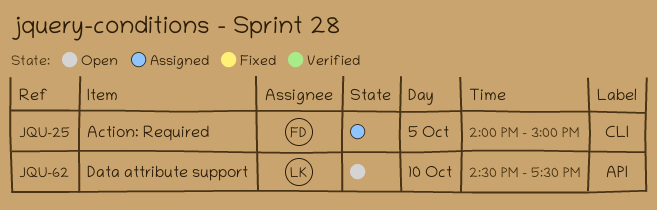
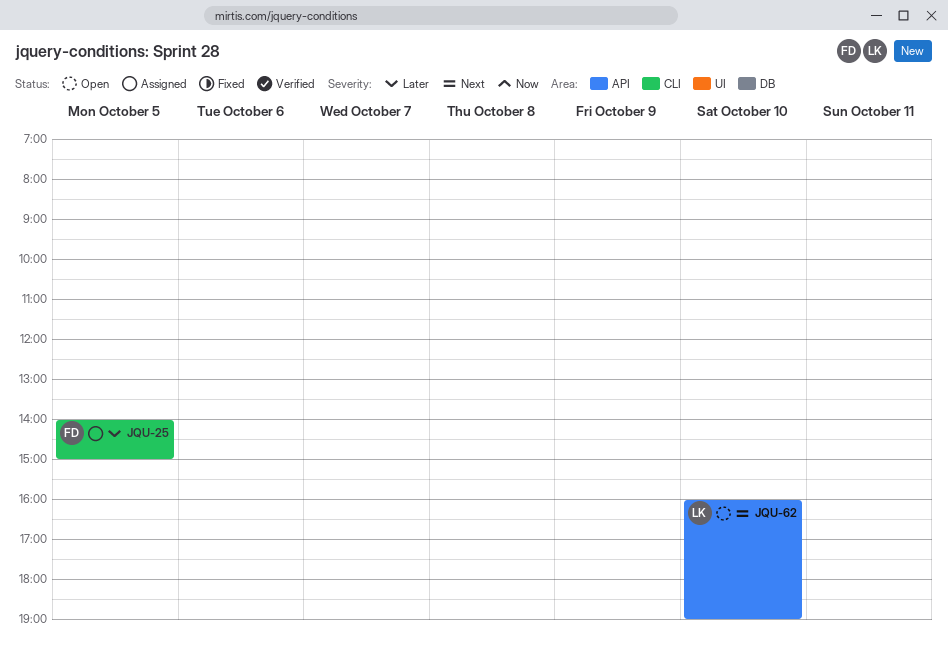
JQU-62, begins: 14:30 -> 16:00
JQU-62, ends: 17:30 -> 19:00

